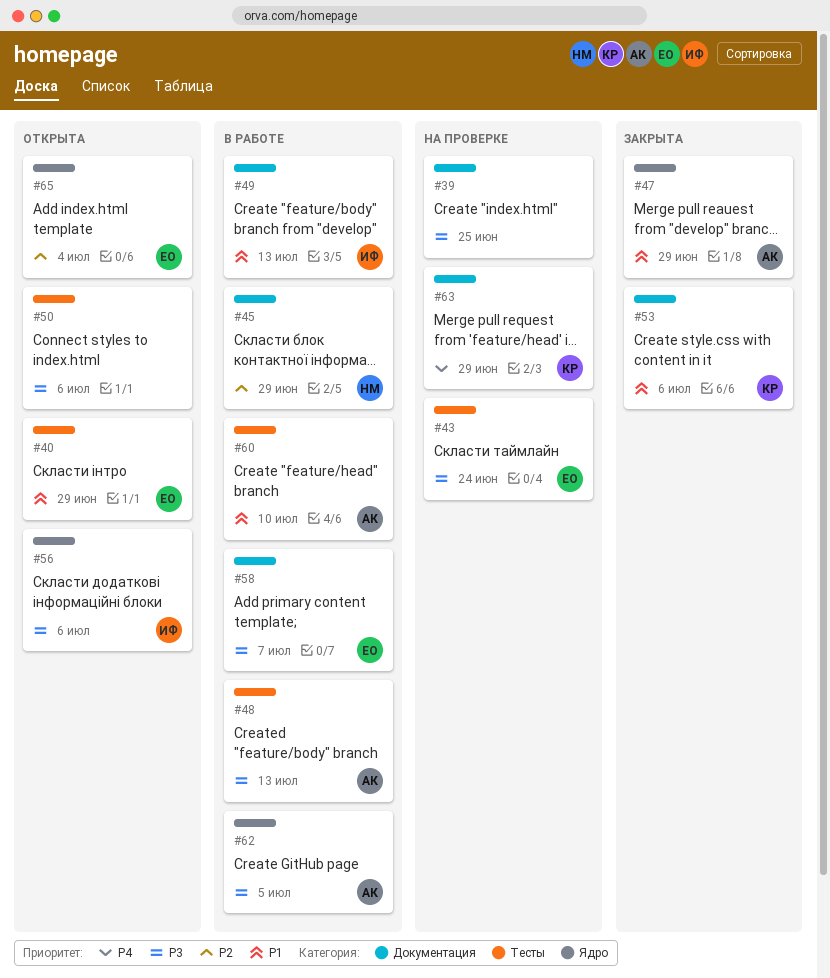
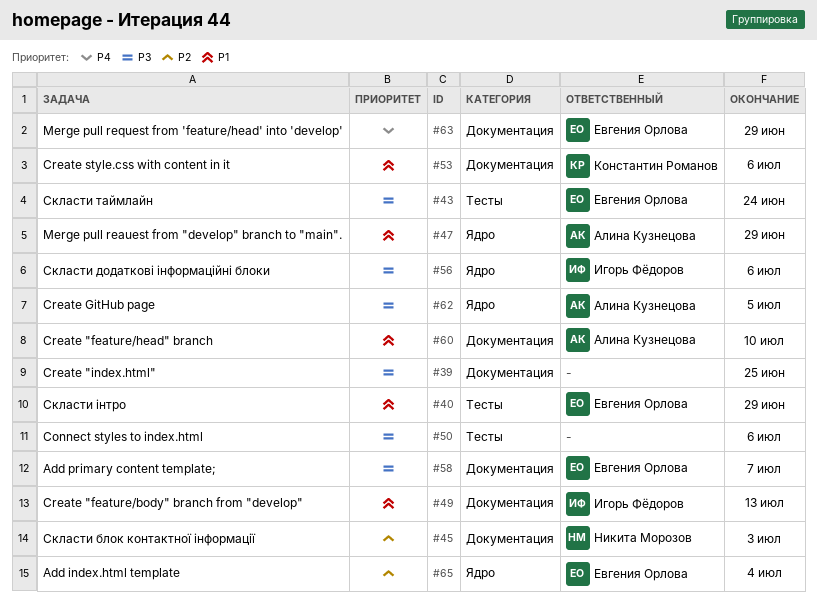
#45, due: Jun 29 -> Jul 3
#48: present -> none
#60, label: Тесты -> Документация
#63, owner: Константин Романов -> Евгения Орлова

